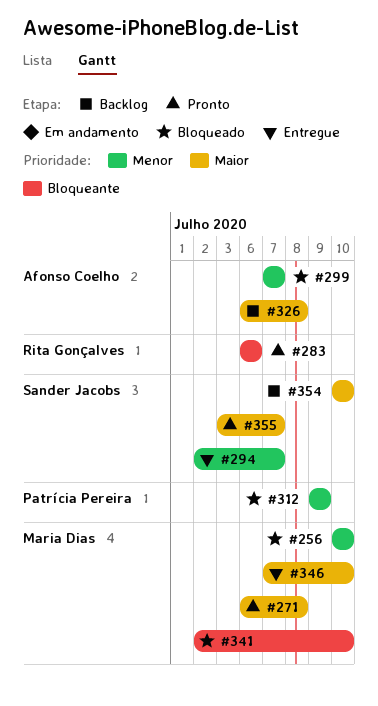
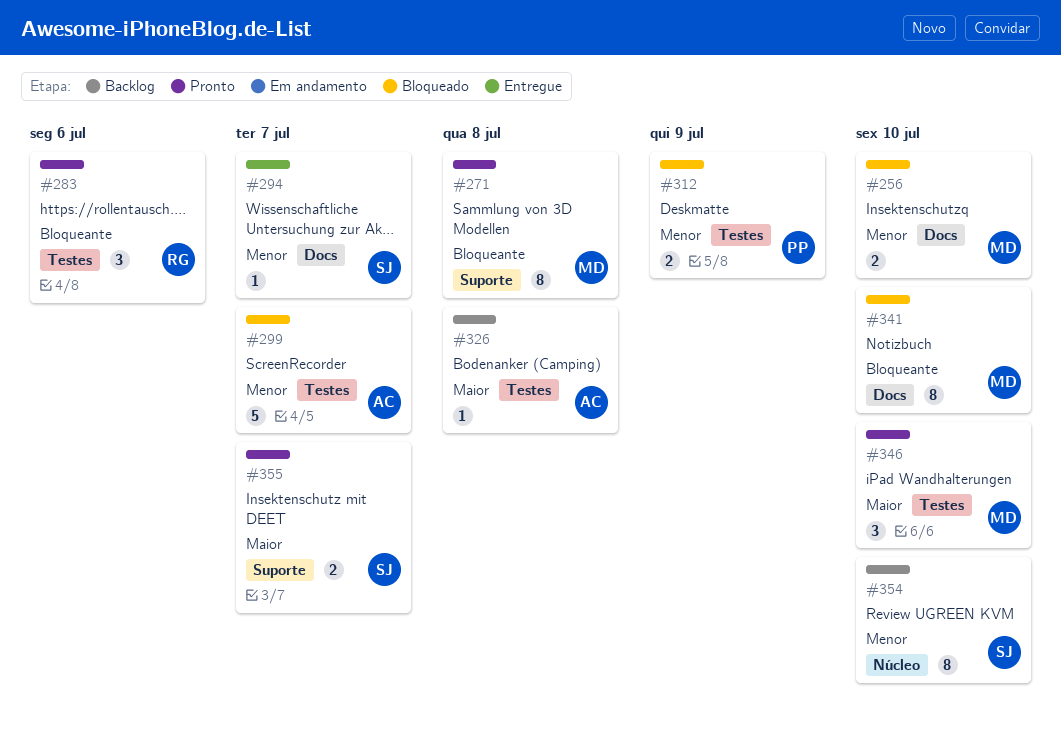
#271, priority: Maior -> Bloqueante
#346, status: Entregue -> Pronto
#354, priority: Maior -> Menor

